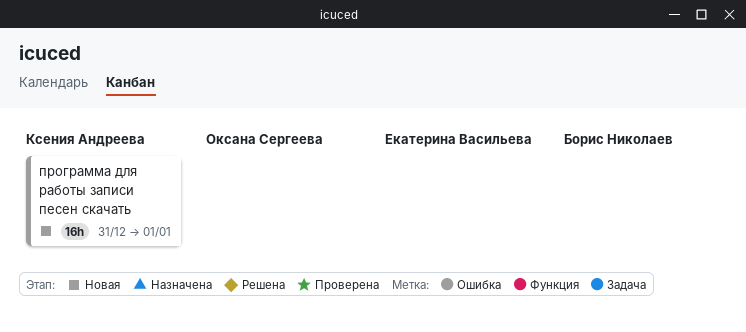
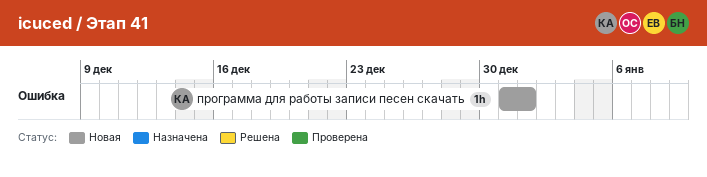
программа для работы записи песен скачать, estimate: 16h -> 1h

